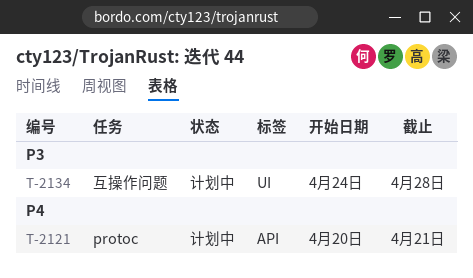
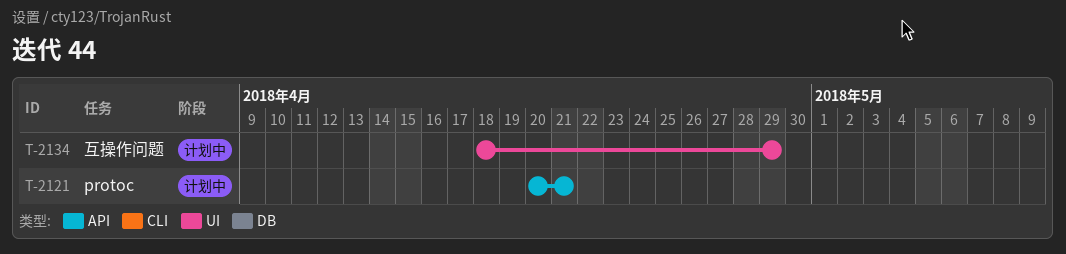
T-2134, start: Apr 24 -> Apr 18
T-2134, due: Apr 28 -> Apr 29

